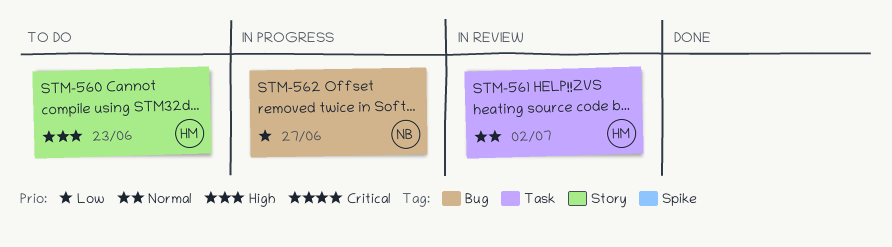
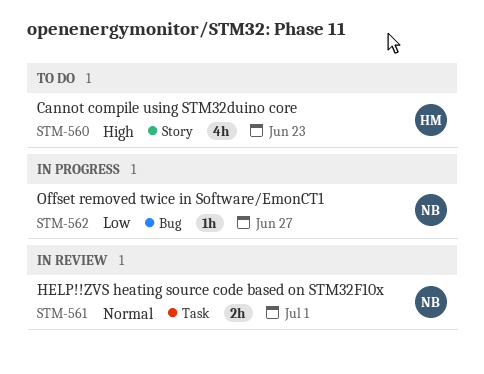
STM-561, owner: HM -> NB
STM-561, due: Jul 2 -> Jul 1

